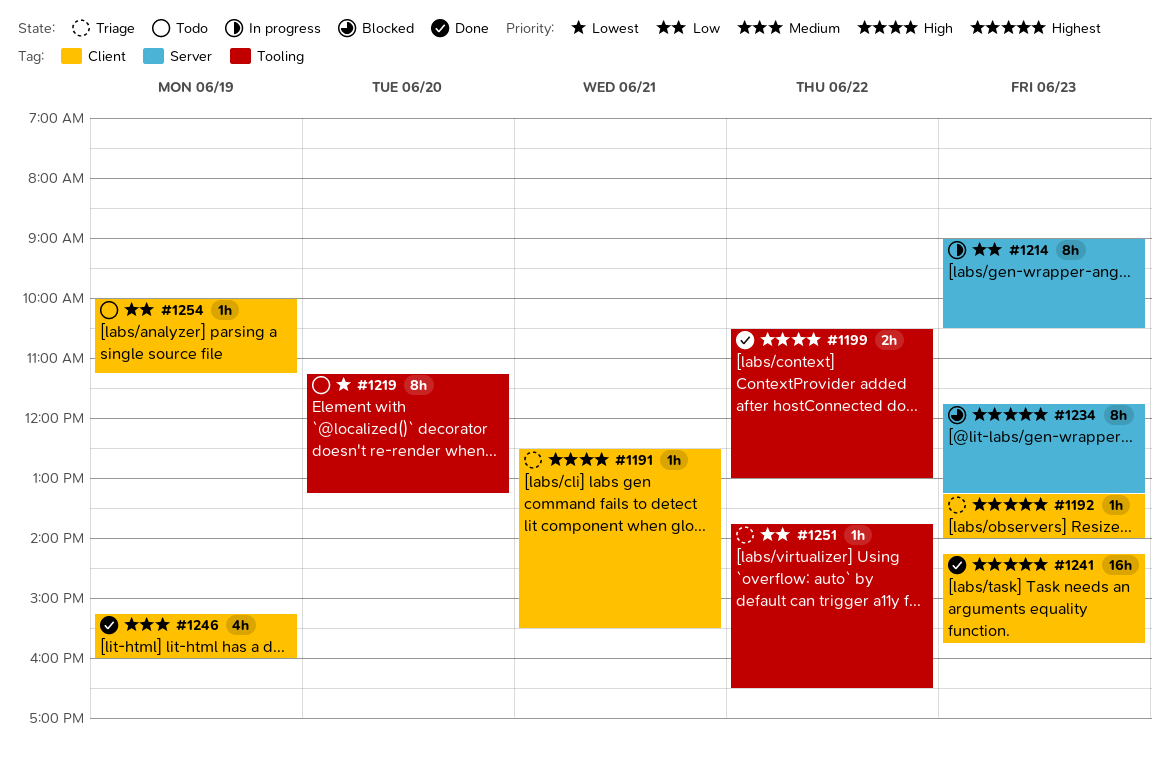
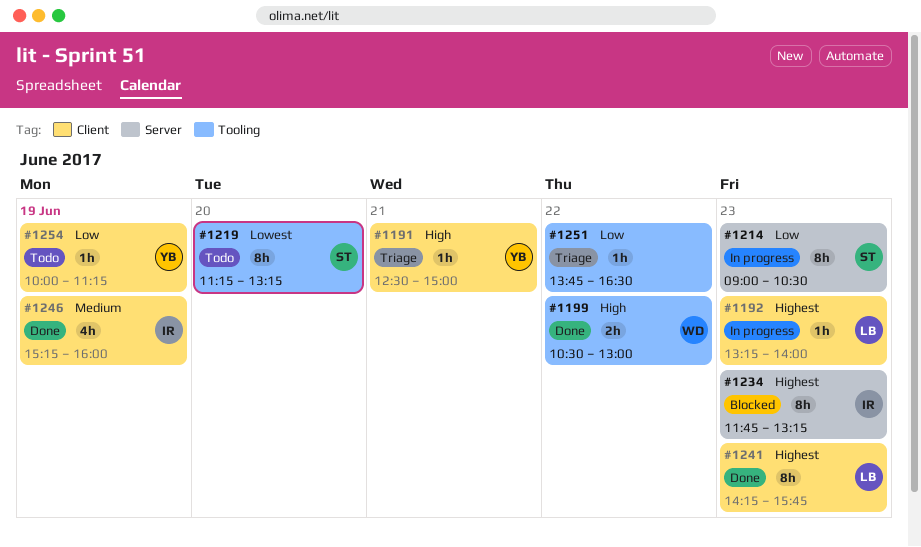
#1191, ends: 15:30 -> 15:00
#1192, status: Triage -> In progress
#1241, estimate: 16h -> 8h

